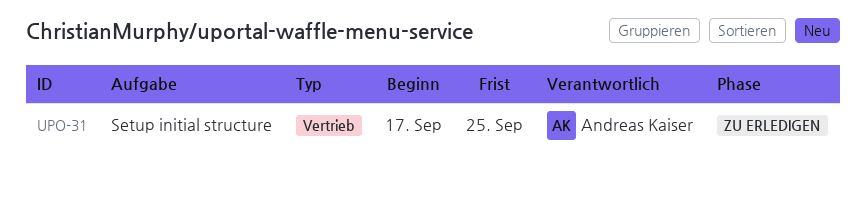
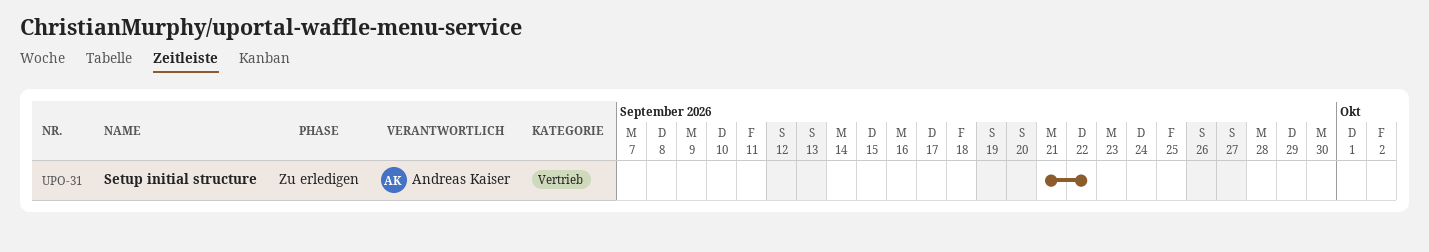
UPO-31, start: Sep 17 -> Sep 21
UPO-31, due: Sep 25 -> Sep 22

